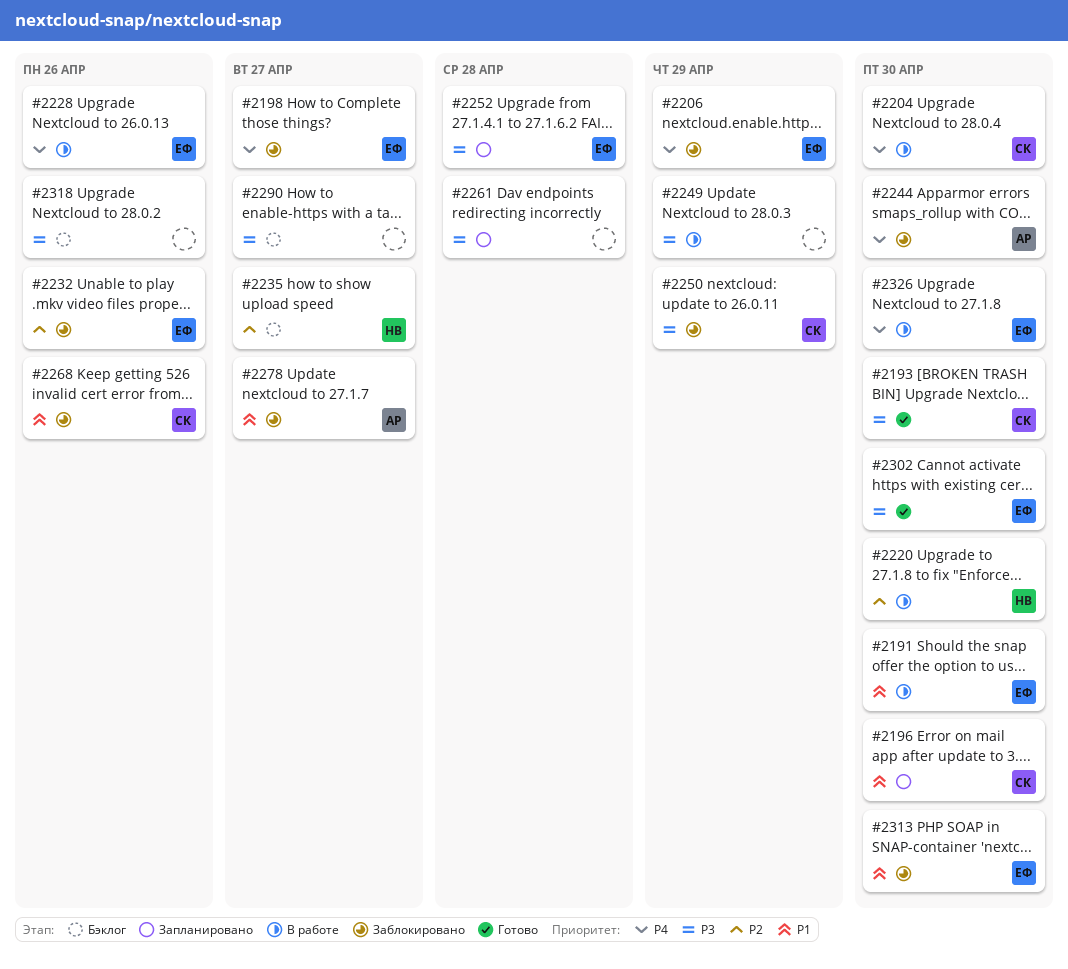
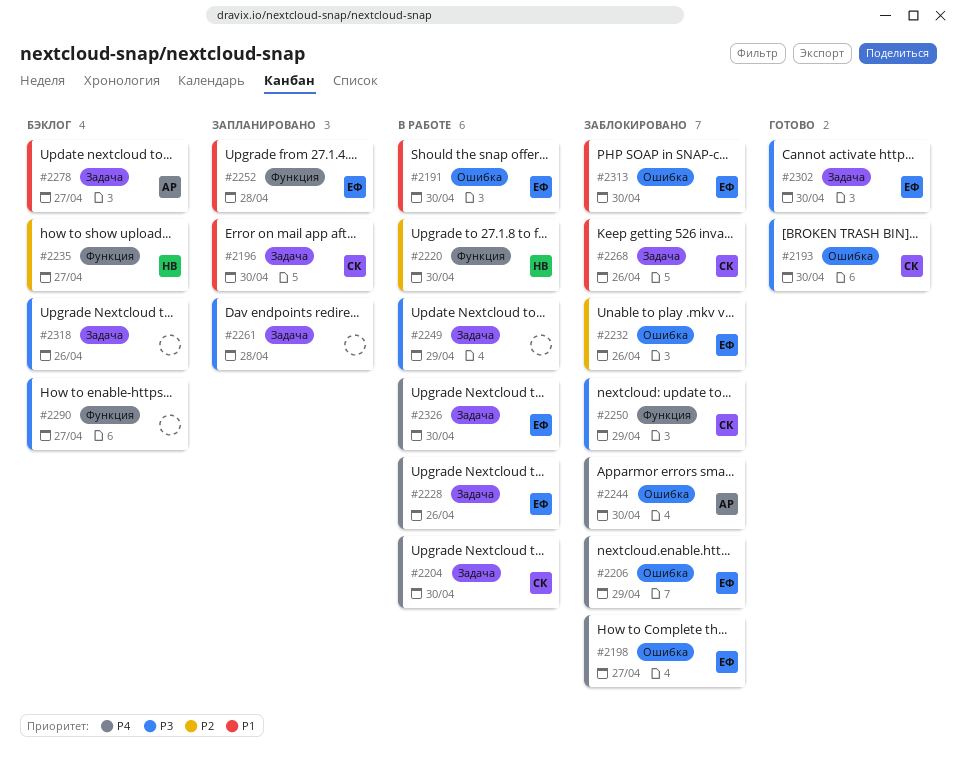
#2252, priority: P3 -> P1
#2278, status: Заблокировано -> Бэклог

